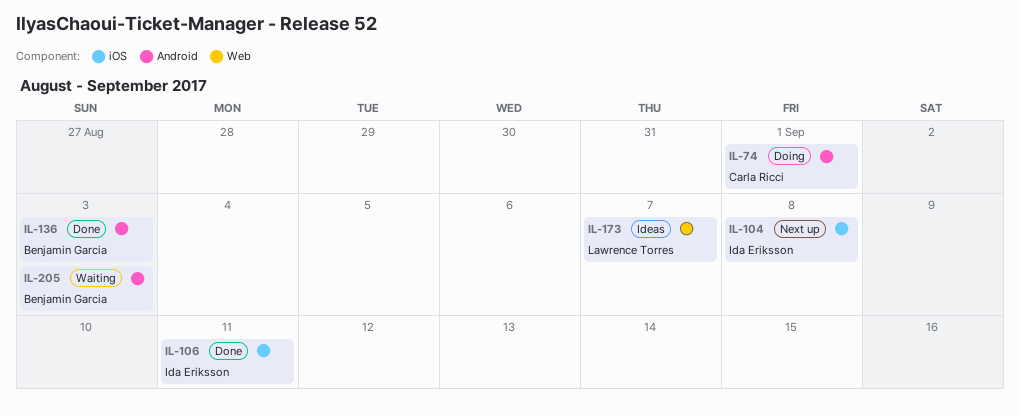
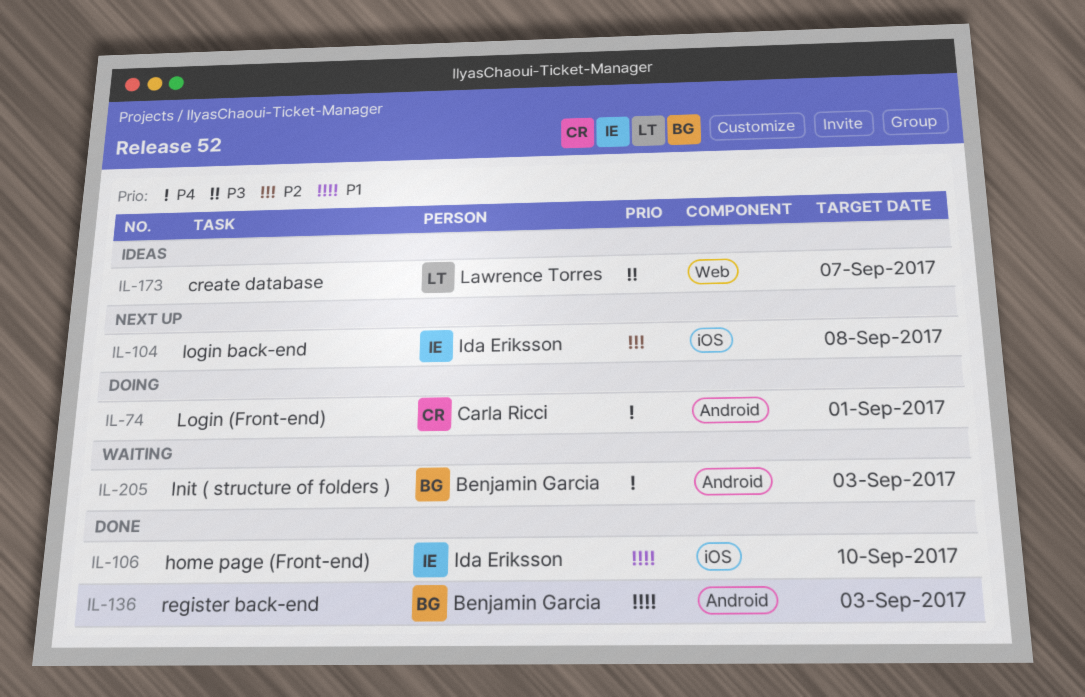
IL-106, due: Sep 11 -> Sep 10

